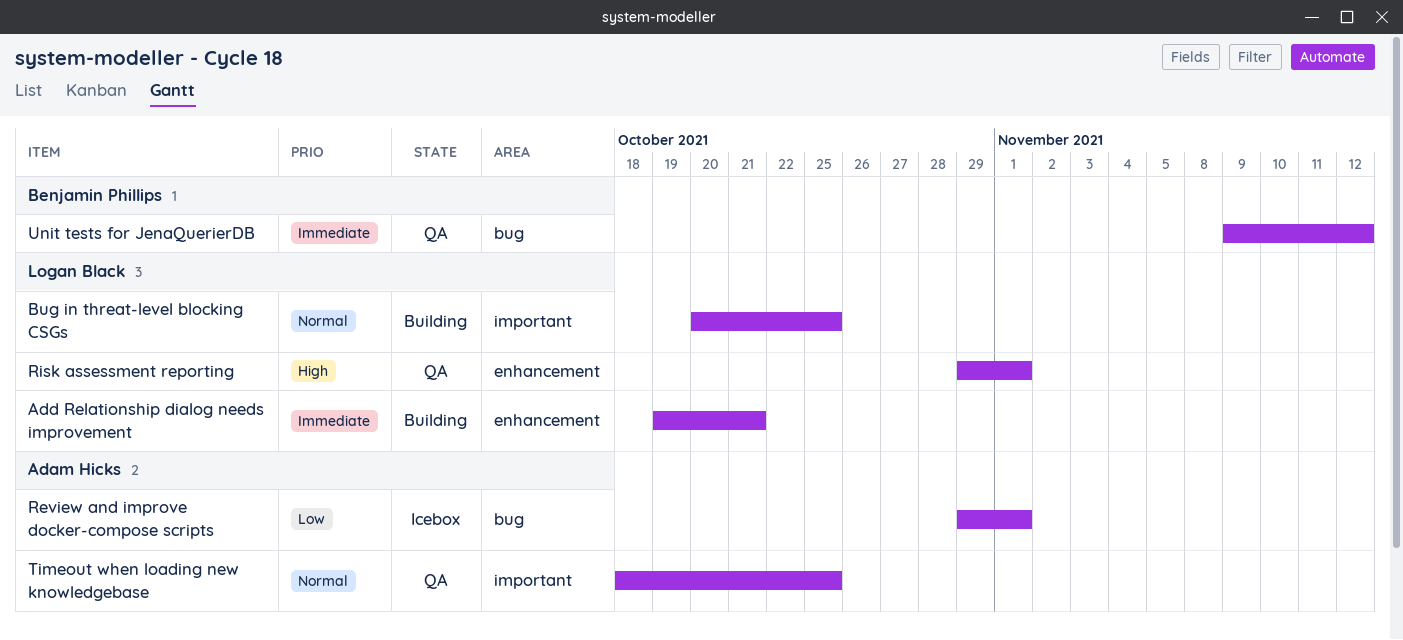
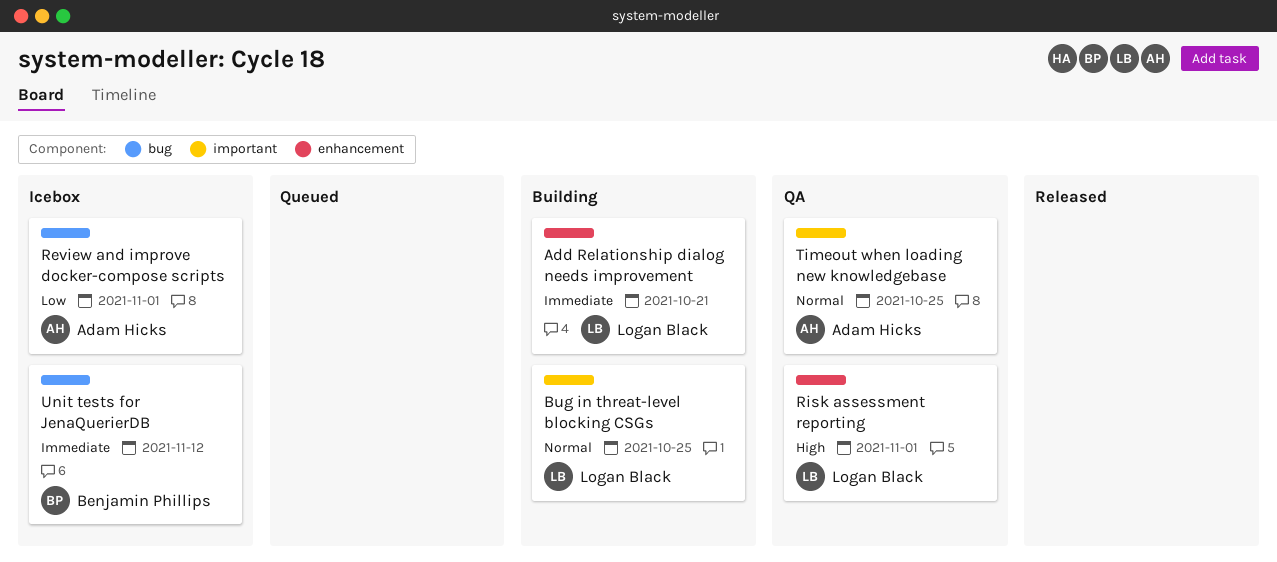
Unit tests for JenaQuerierDB, status: QA -> Icebox

